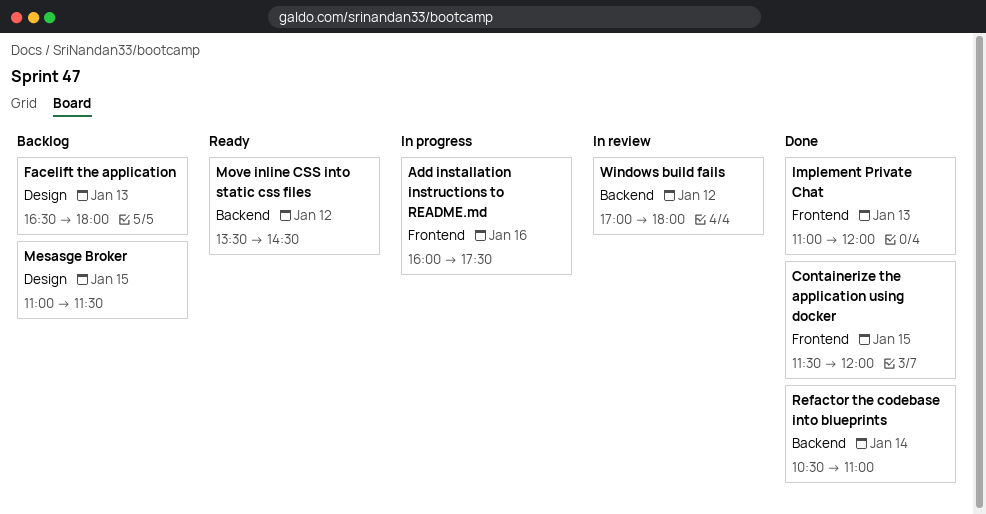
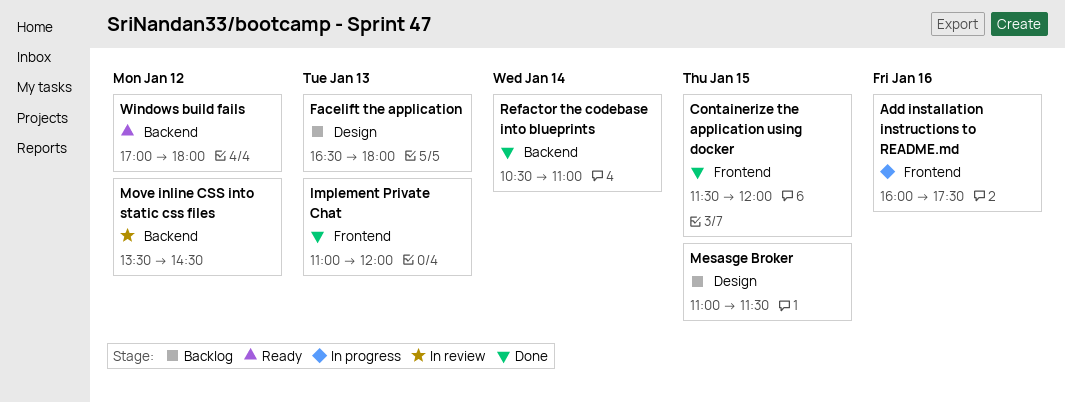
Move inline CSS into static css files, status: Ready -> In review
Windows build fails, status: In review -> Ready

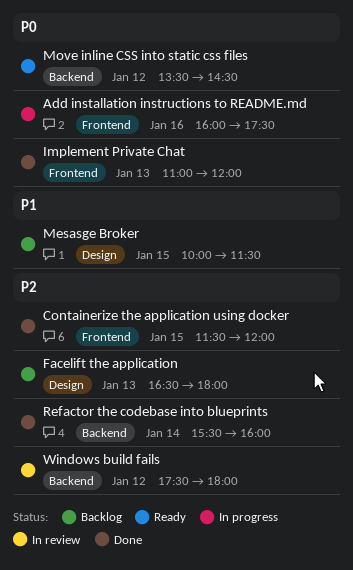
Mesasge Broker, begins: 11:00 -> 10:00
Move inline CSS into static css files, status: In review -> Ready
Refactor the codebase into blueprints, begins: 10:30 -> 15:30
Refactor the codebase into blueprints, ends: 11:00 -> 16:00
Windows build fails, status: Ready -> In review
Windows build fails, begins: 17:00 -> 17:30

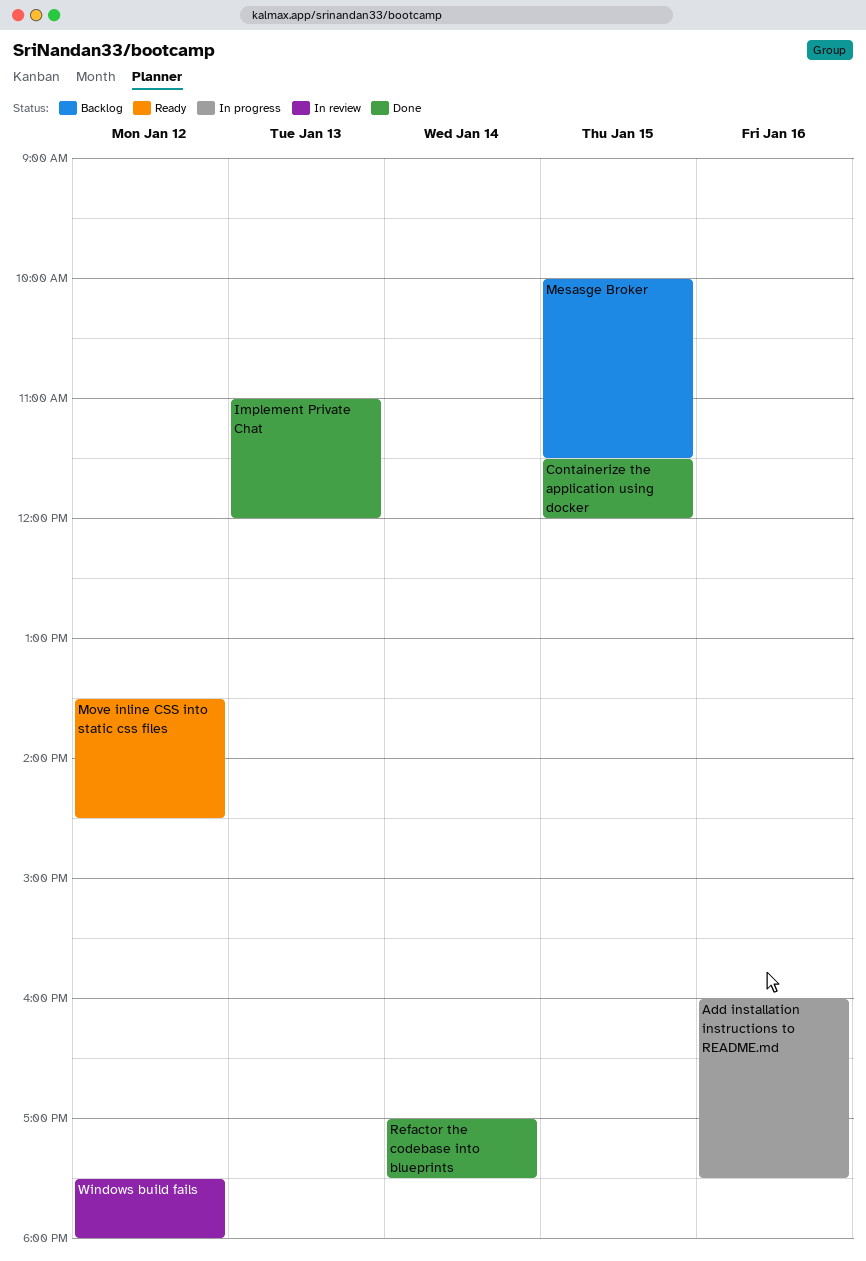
Facelift the application: present -> none
Refactor the codebase into blueprints, begins: 15:30 -> 17:00
Refactor the codebase into blueprints, ends: 16:00 -> 17:30

